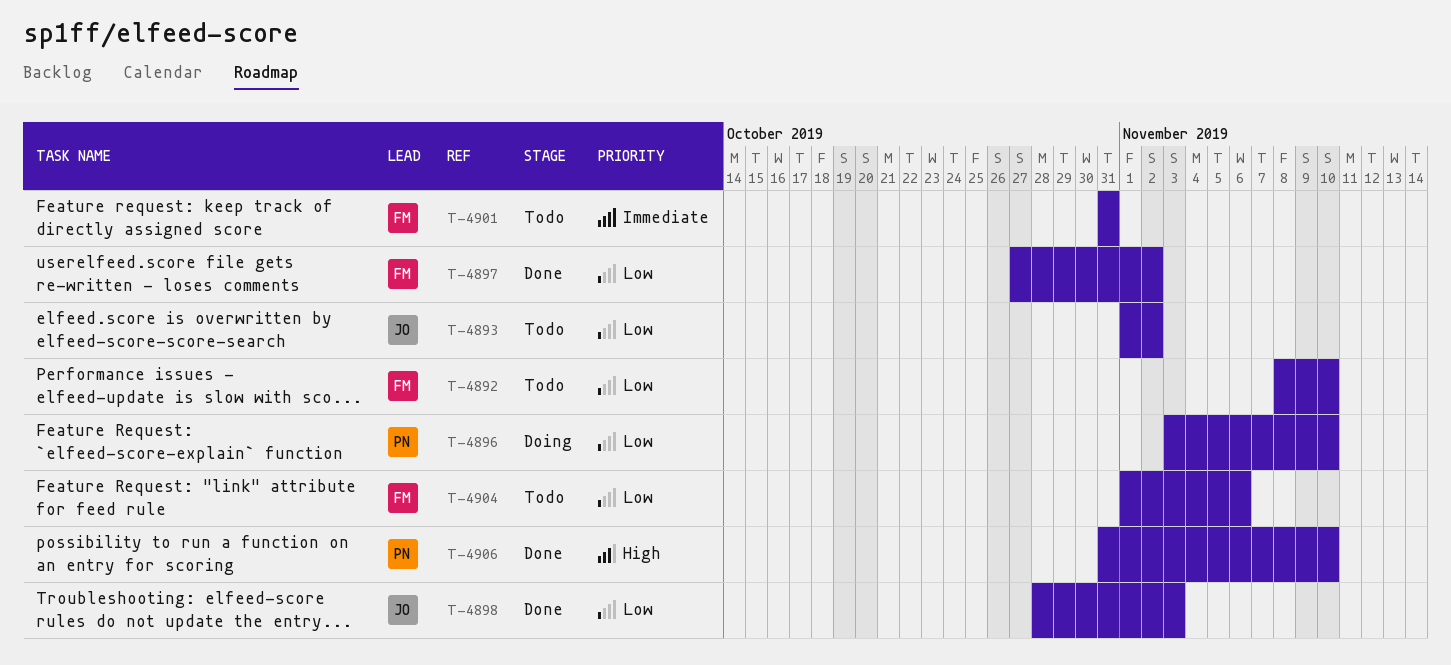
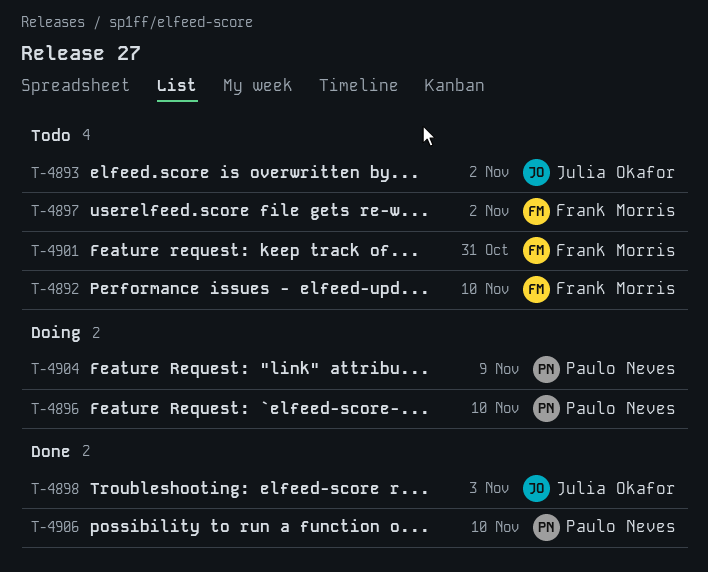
T-4897, status: Done -> Todo
T-4904, status: Todo -> Doing
T-4904, owner: Frank Morris -> Paulo Neves
T-4904, due: Nov 6 -> Nov 9

